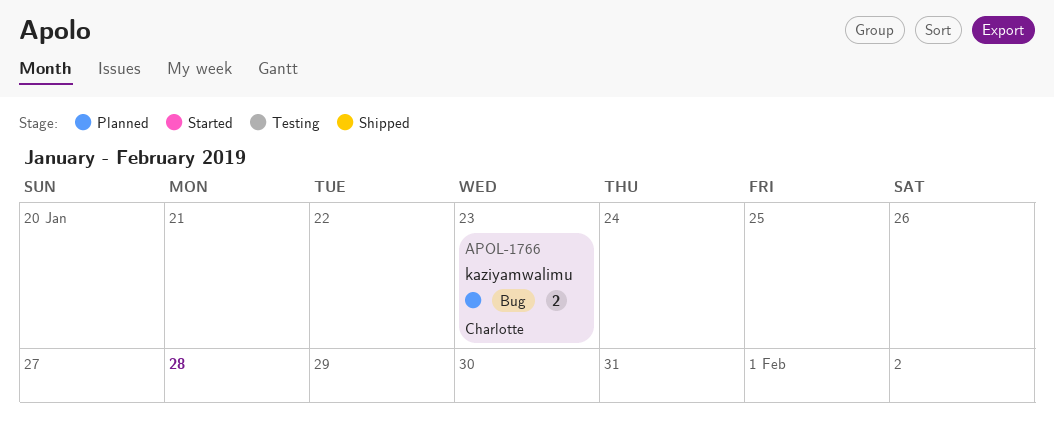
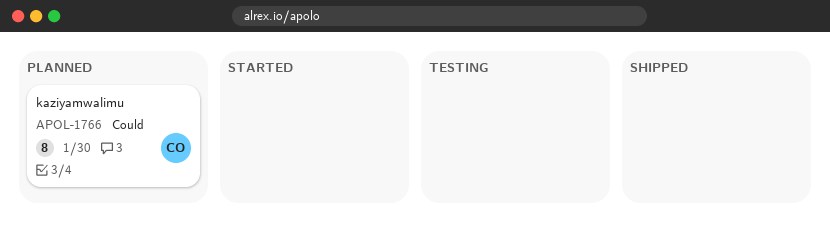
APOL-1766, estimate: 2 -> 8
APOL-1766, due: Jan 23 -> Jan 30

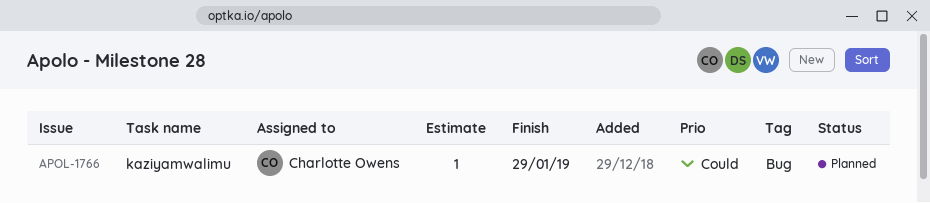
APOL-1766, estimate: 8 -> 1
APOL-1766, due: Jan 30 -> Jan 29

